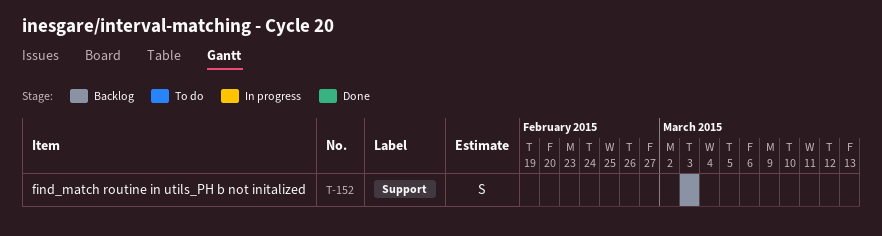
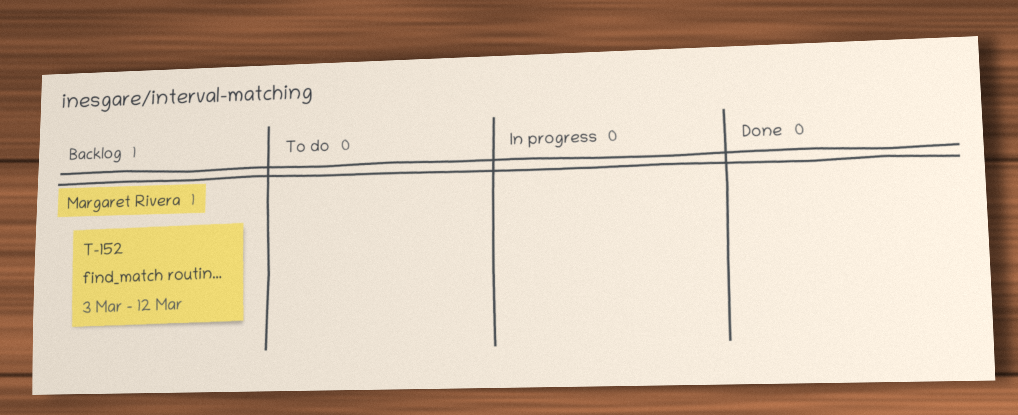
T-152, due: Mar 3 -> Mar 12

